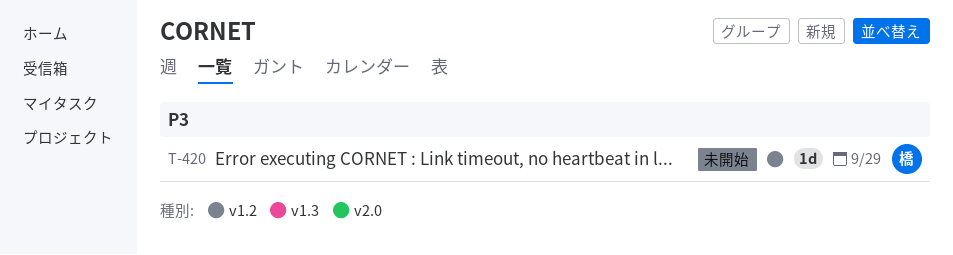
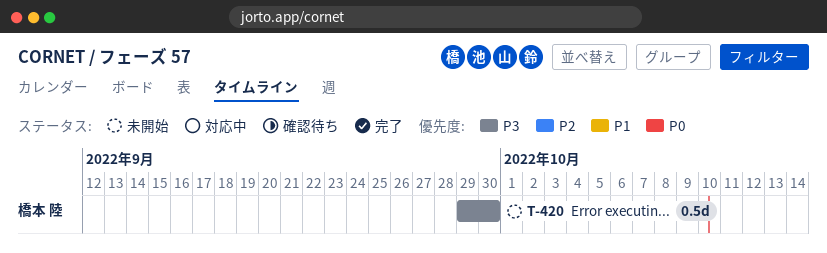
T-420, estimate: 1d -> 0.5d
T-420, due: Sep 29 -> Sep 30

